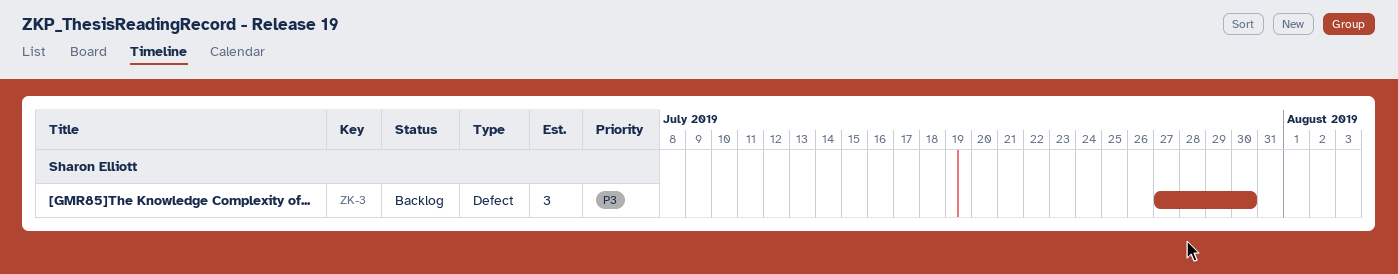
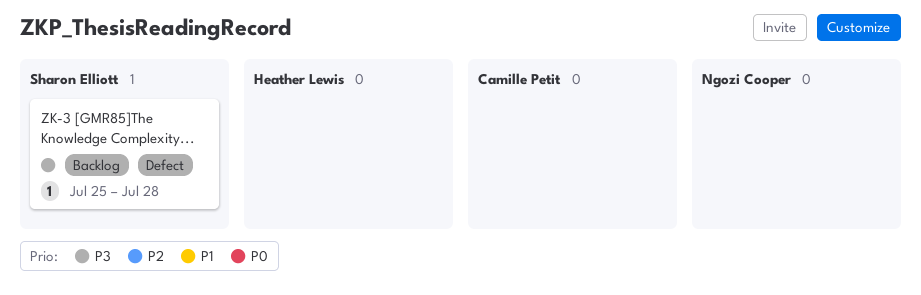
ZK-3, estimate: 3 -> 1
ZK-3, start: Jul 27 -> Jul 25
ZK-3, due: Jul 30 -> Jul 28

